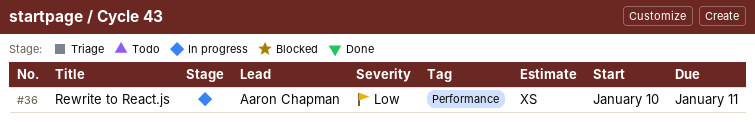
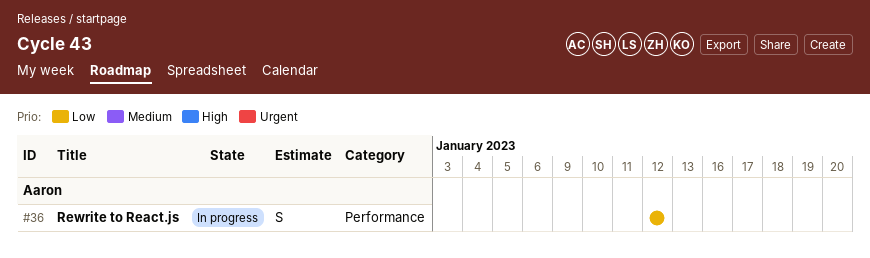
#36, estimate: XS -> S
#36, start: Jan 10 -> Jan 12
#36, due: Jan 11 -> Jan 12

